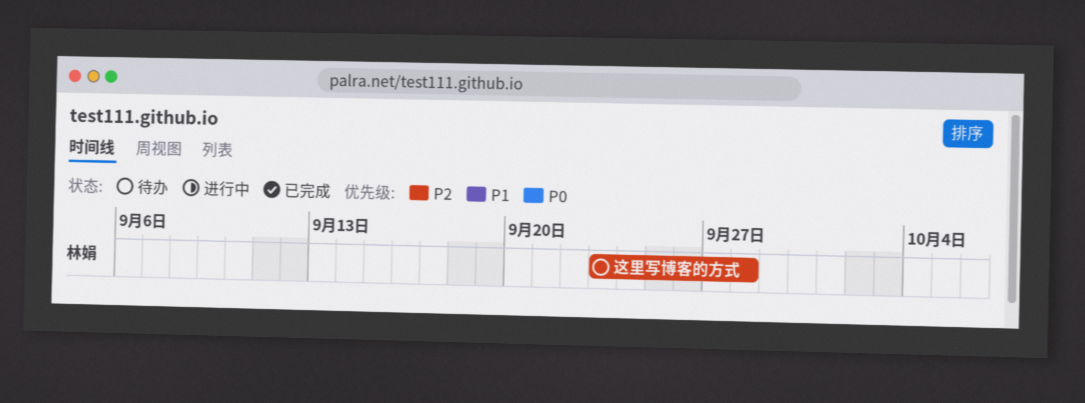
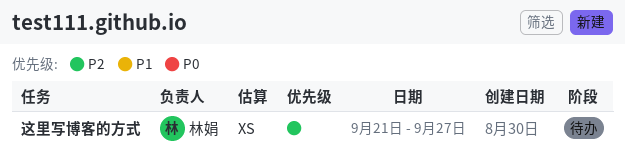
这里写博客的方式, start: Sep 23 -> Sep 21
这里写博客的方式, due: Sep 28 -> Sep 27

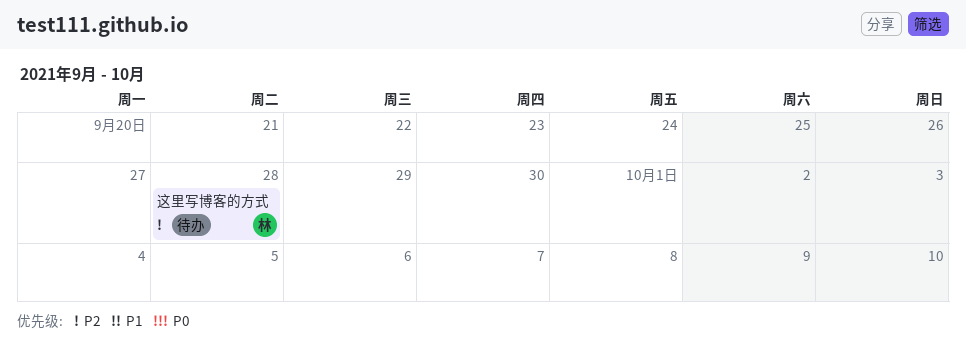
这里写博客的方式, due: Sep 27 -> Sep 28

